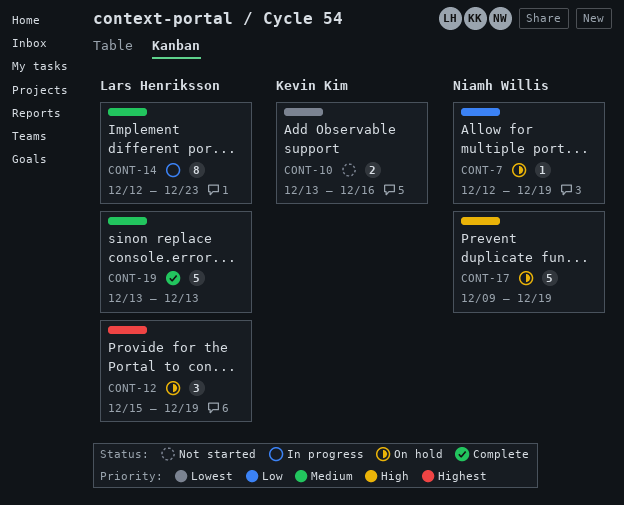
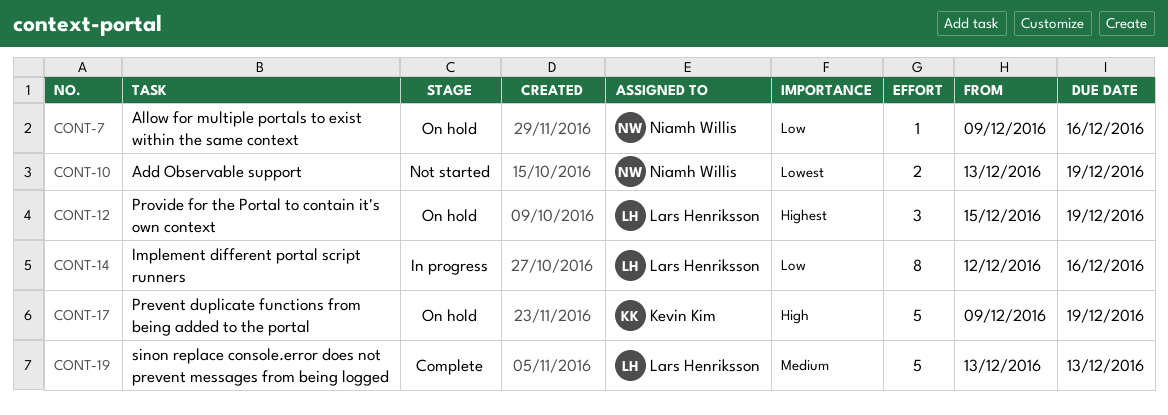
CONT-7, start: Dec 12 -> Dec 9
CONT-7, due: Dec 19 -> Dec 16
CONT-10, owner: Kevin Kim -> Niamh Willis
CONT-10, due: Dec 16 -> Dec 19
CONT-14, priority: Medium -> Low
CONT-14, due: Dec 23 -> Dec 16
CONT-17, owner: Niamh Willis -> Kevin Kim

